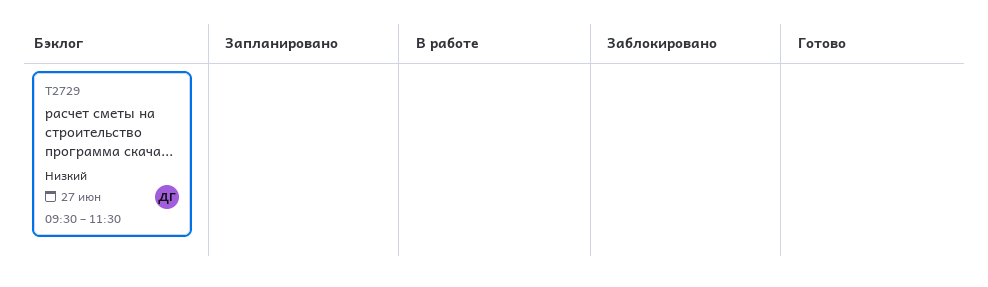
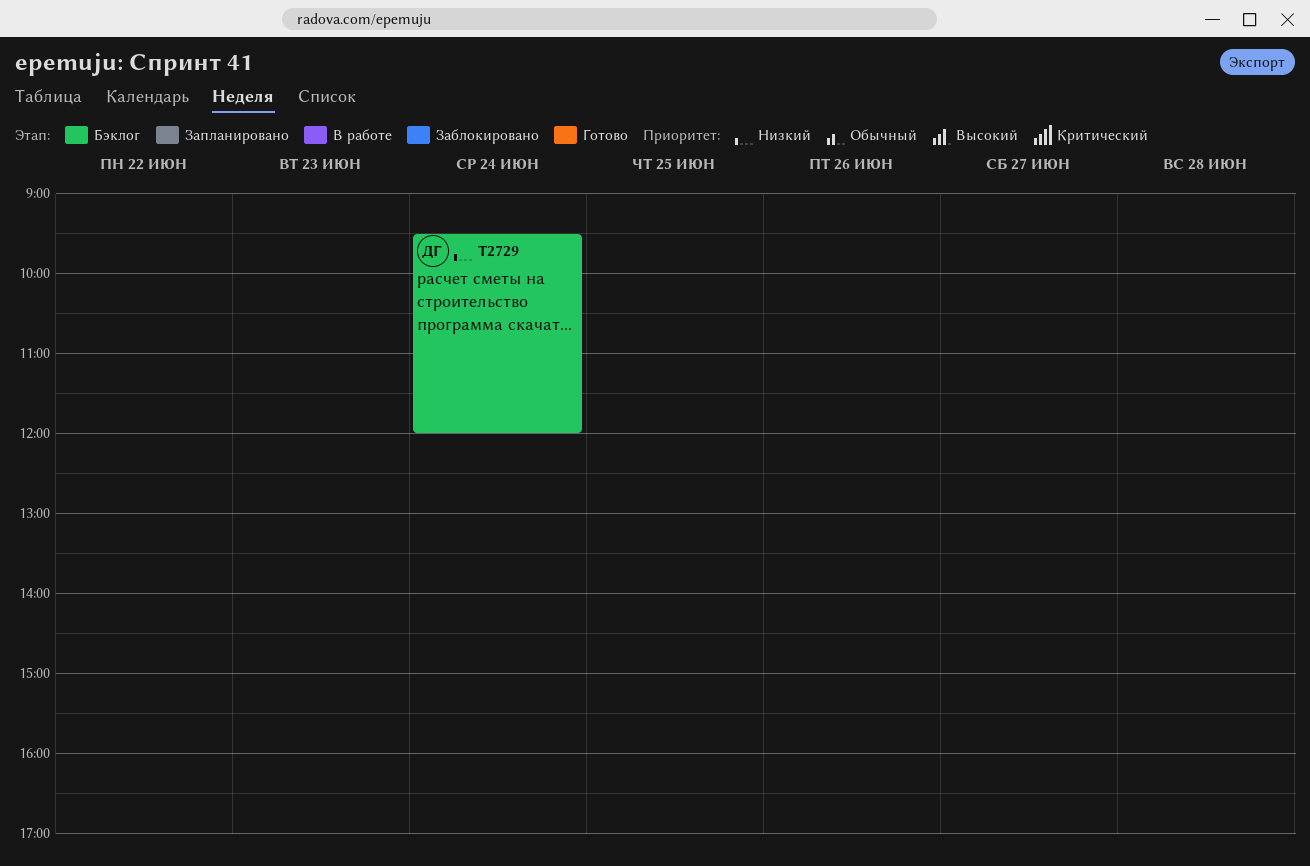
T2729, day: Jun 27 -> Jun 24
T2729, ends: 11:30 -> 12:00

